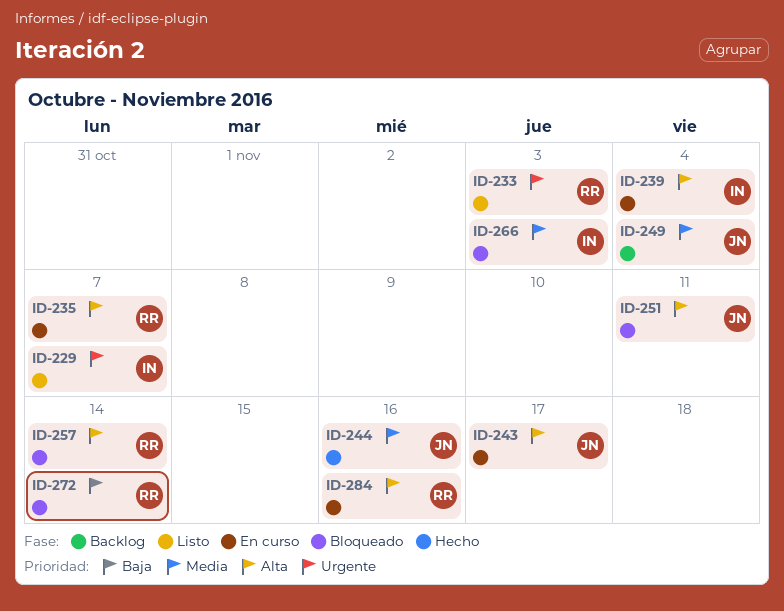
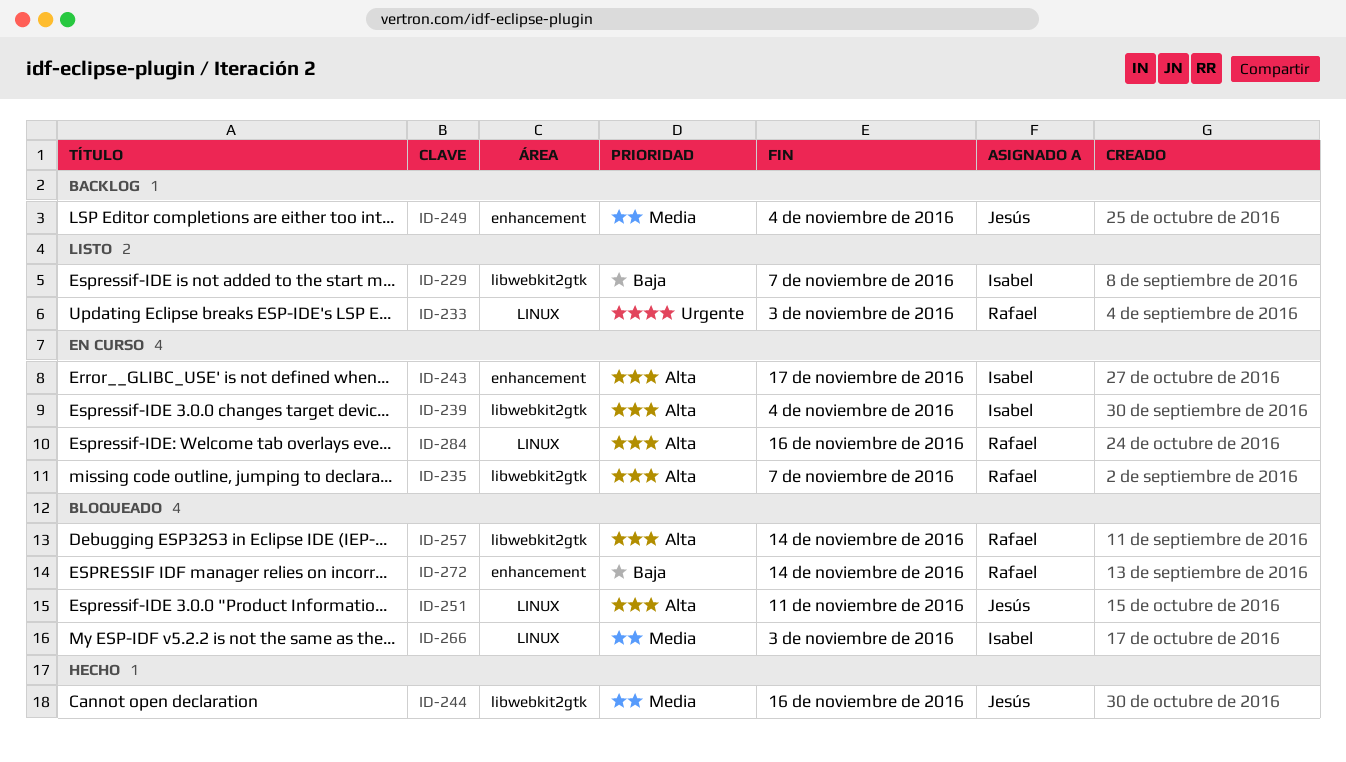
ID-229, priority: Urgente -> Baja
ID-243, owner: Jesús -> Isabel

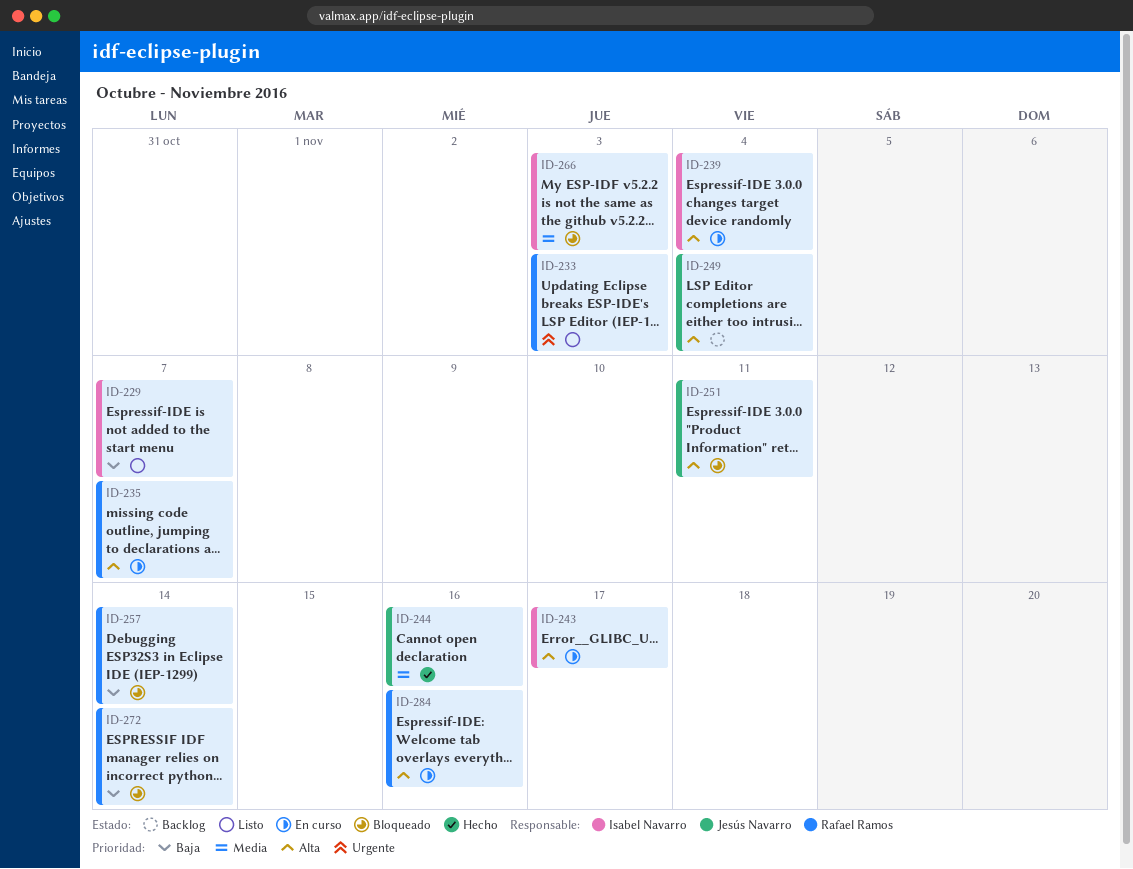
ID-249, priority: Media -> Alta
ID-257, priority: Alta -> Baja

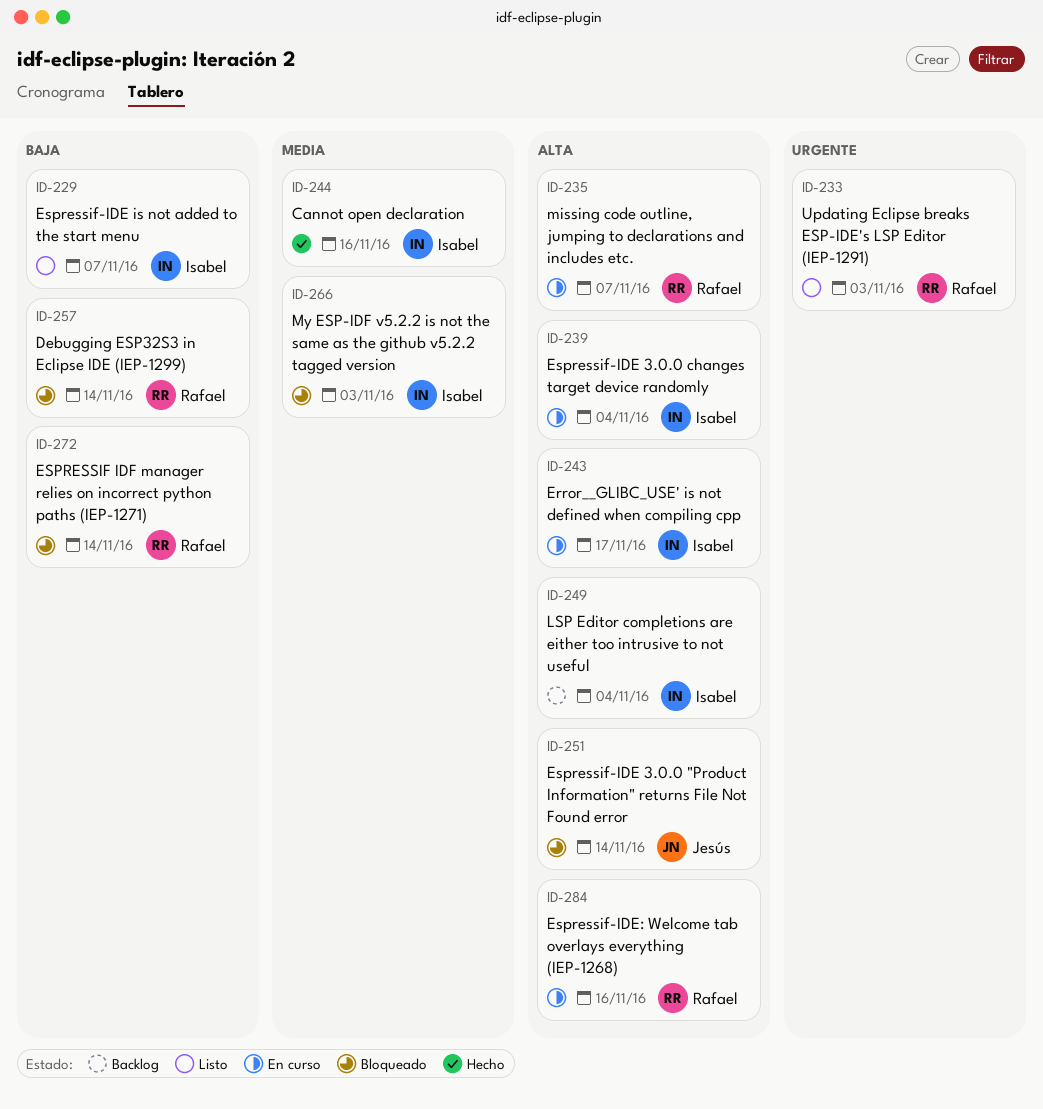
ID-244, owner: Jesús Navarro -> Isabel Navarro
ID-249, owner: Jesús Navarro -> Isabel Navarro
ID-251, due: Nov 11 -> Nov 14

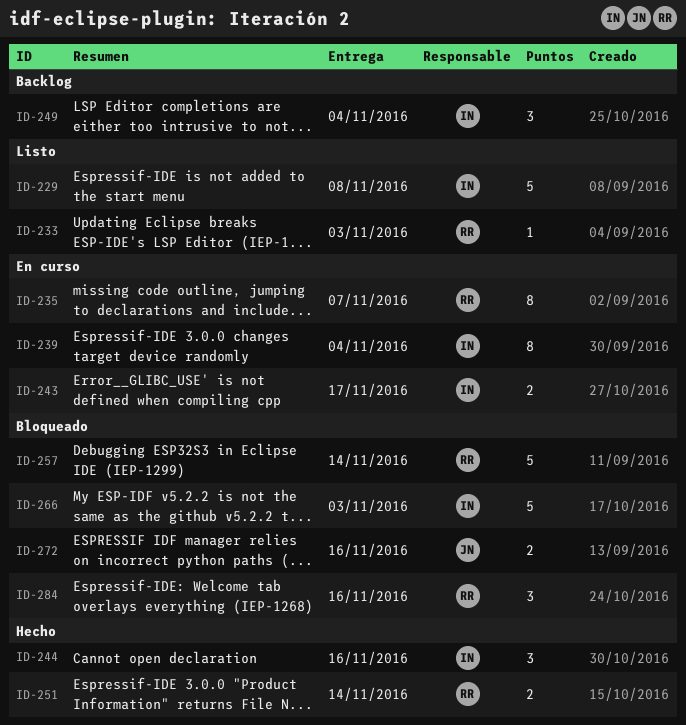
ID-229, due: Nov 7 -> Nov 8
ID-251, status: Bloqueado -> Hecho
ID-251, owner: Jesús -> Rafael
ID-272, owner: Rafael -> Jesús
ID-272, due: Nov 14 -> Nov 16
ID-284, status: En curso -> Bloqueado

